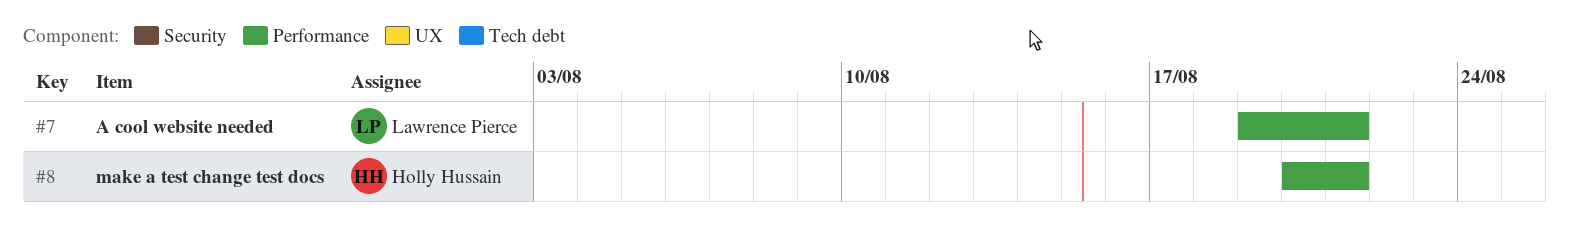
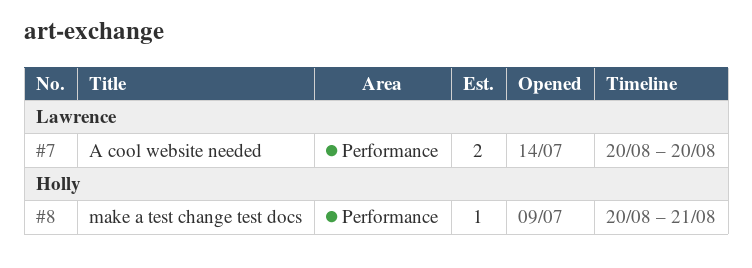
#7, start: Aug 19 -> Aug 20
#7, due: Aug 21 -> Aug 20

